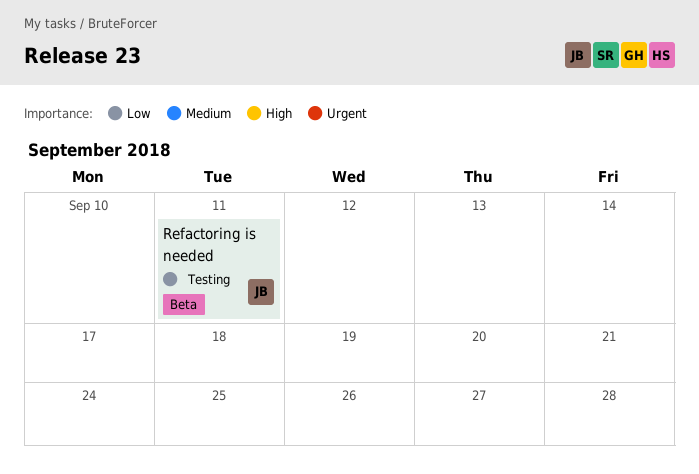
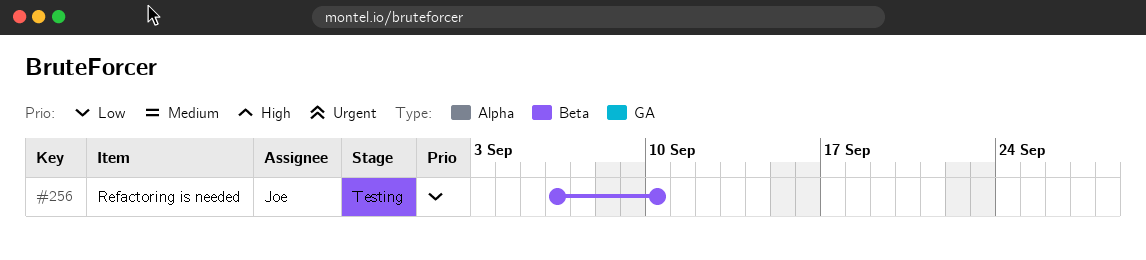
Refactoring is needed, due: Sep 11 -> Sep 10

